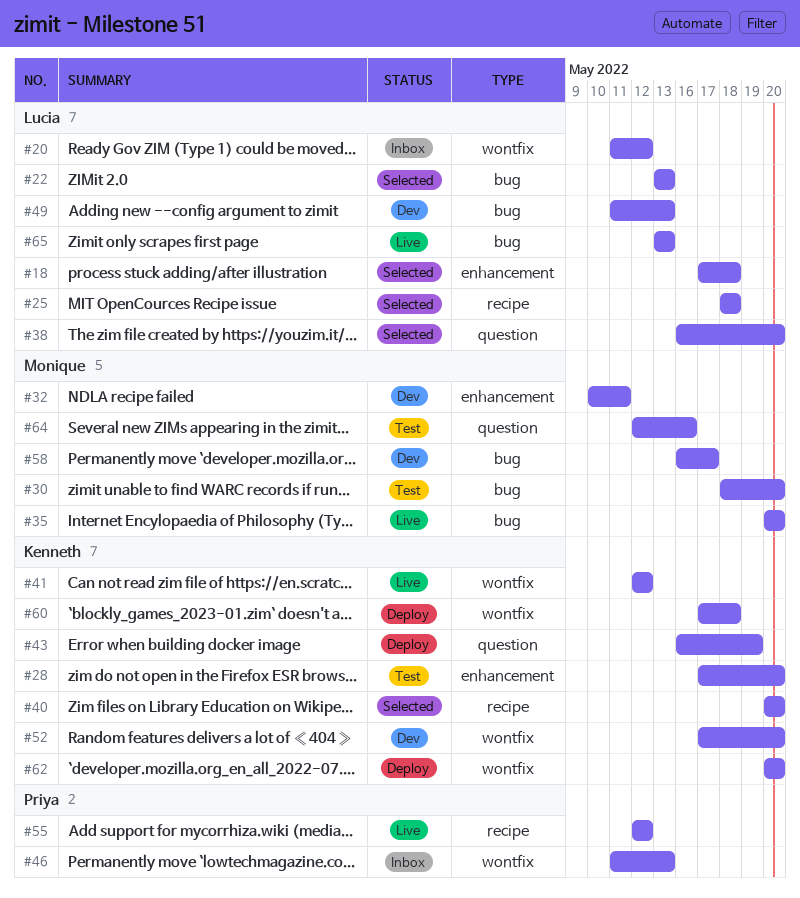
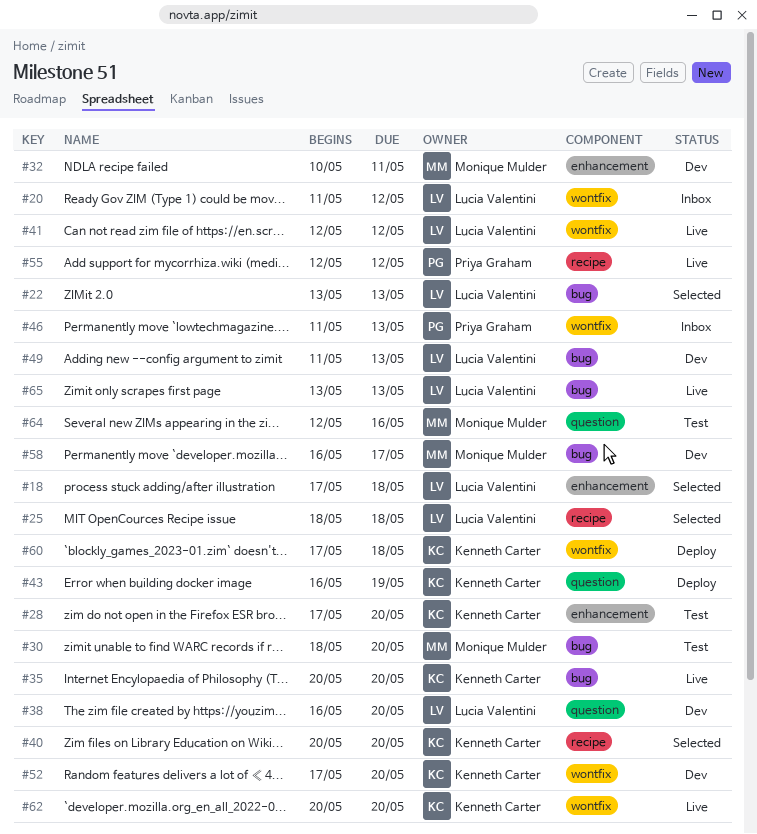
#35, owner: Monique Mulder -> Kenneth Carter
#38, status: Selected -> Dev
#41, owner: Kenneth Carter -> Lucia Valentini
#62, status: Deploy -> Live

